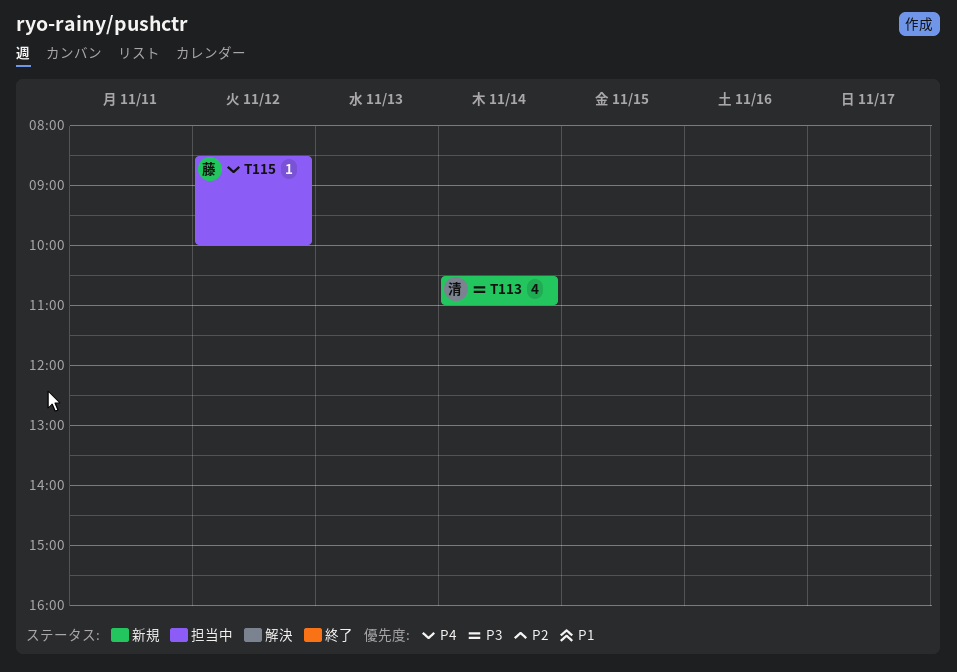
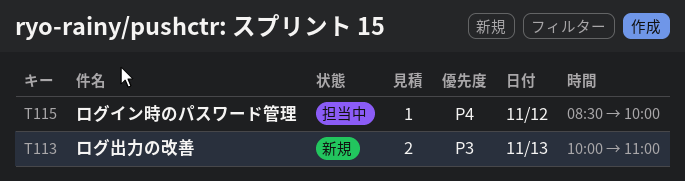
T113, estimate: 4 -> 2
T113, day: Nov 14 -> Nov 13
T113, begins: 10:30 -> 10:00

